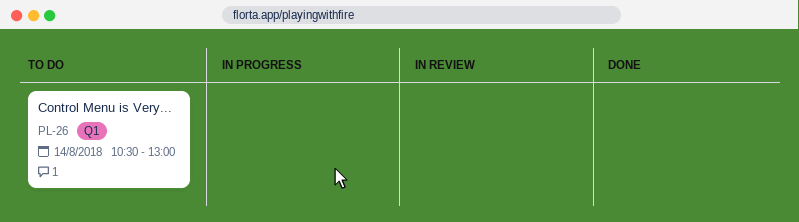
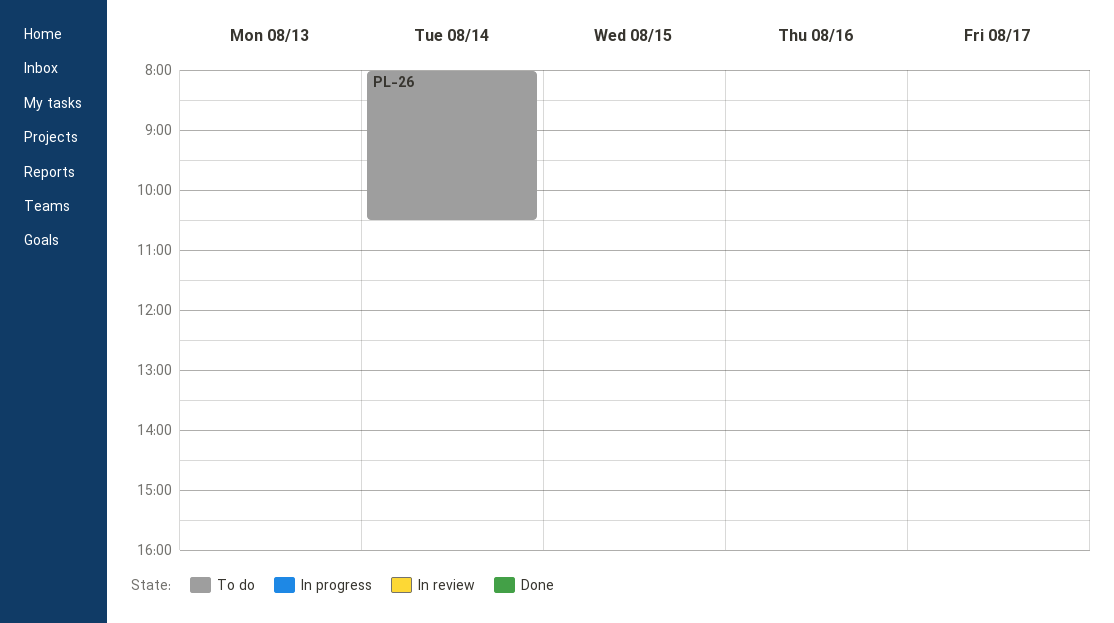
PL-26, begins: 10:30 -> 08:00
PL-26, ends: 13:00 -> 10:30

